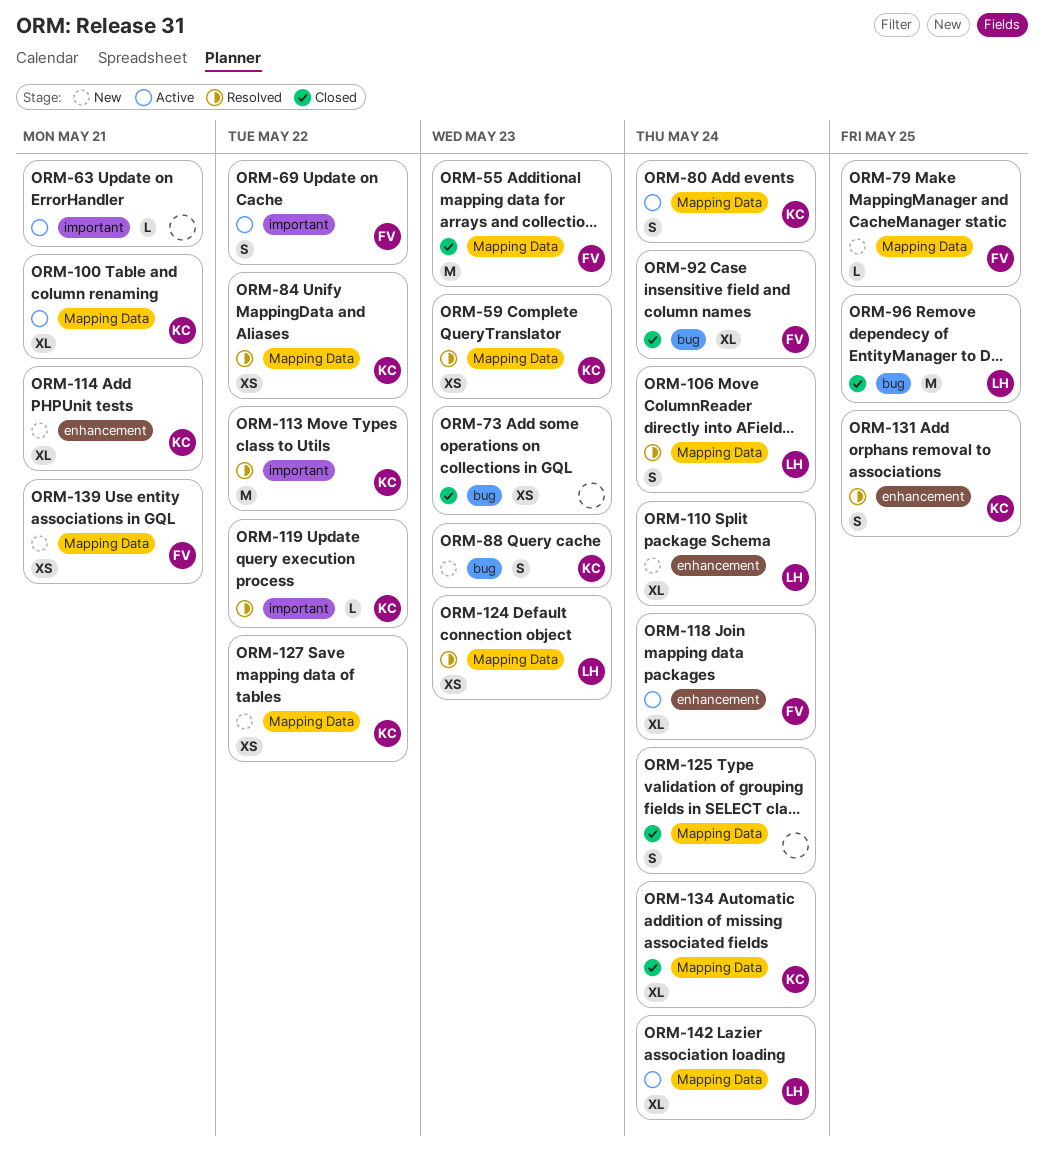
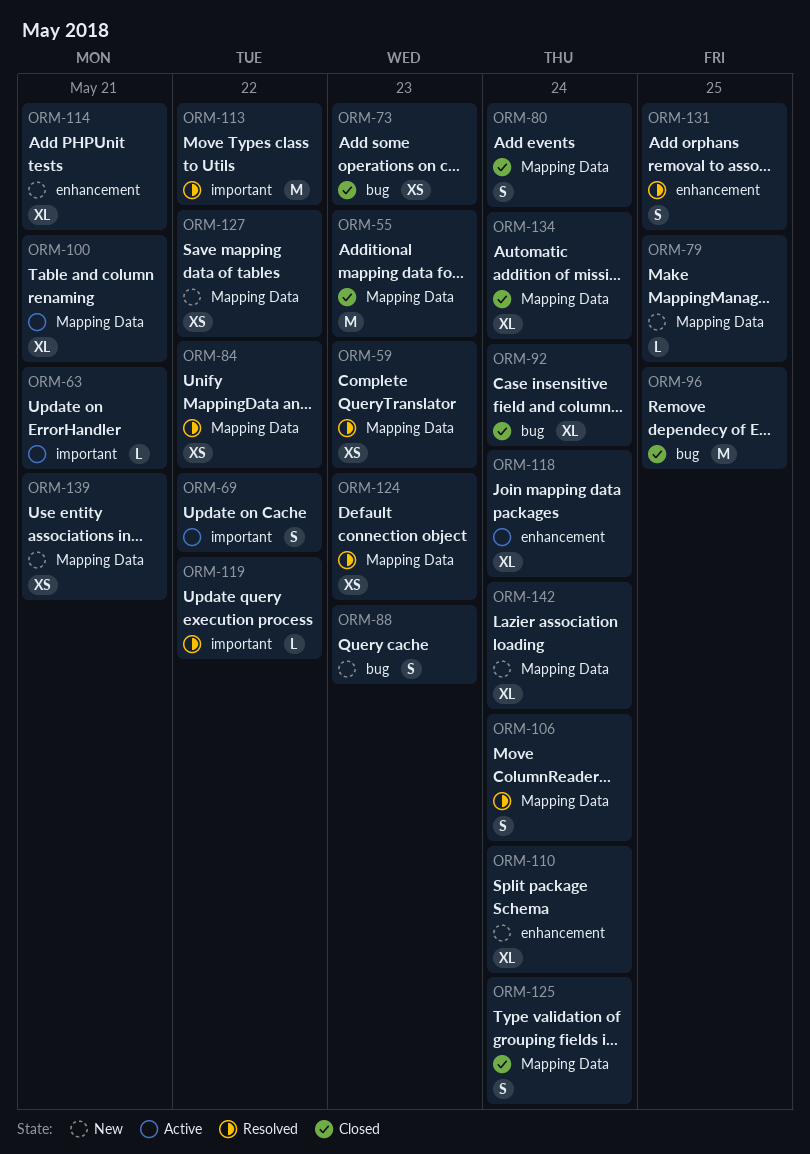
ORM-80, status: Active -> Closed
ORM-142, status: Active -> New

